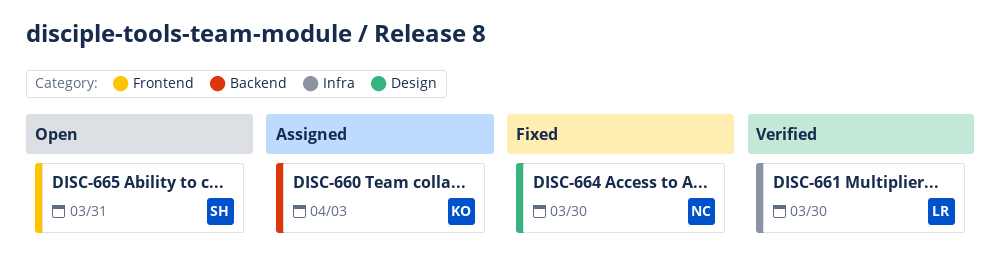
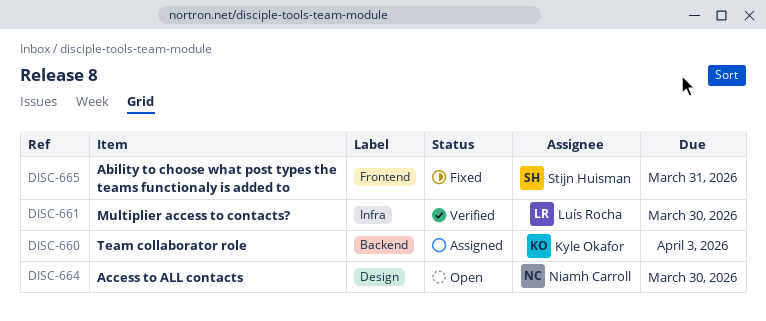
DISC-664, status: Fixed -> Open
DISC-665, status: Open -> Fixed

